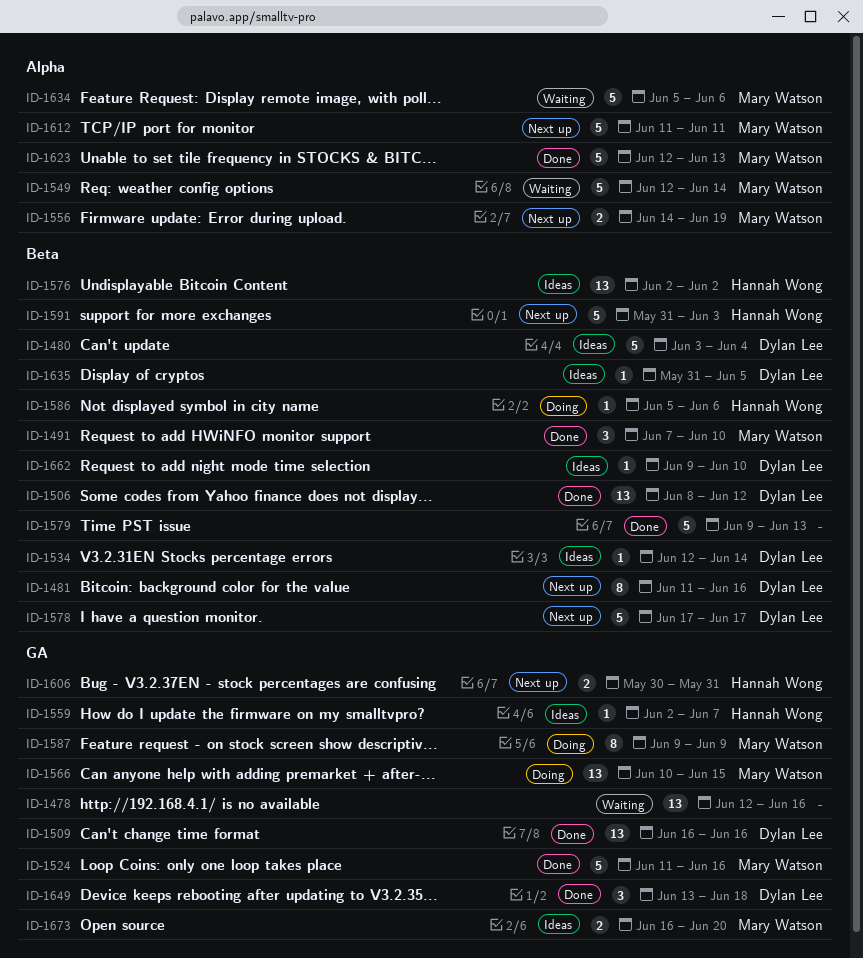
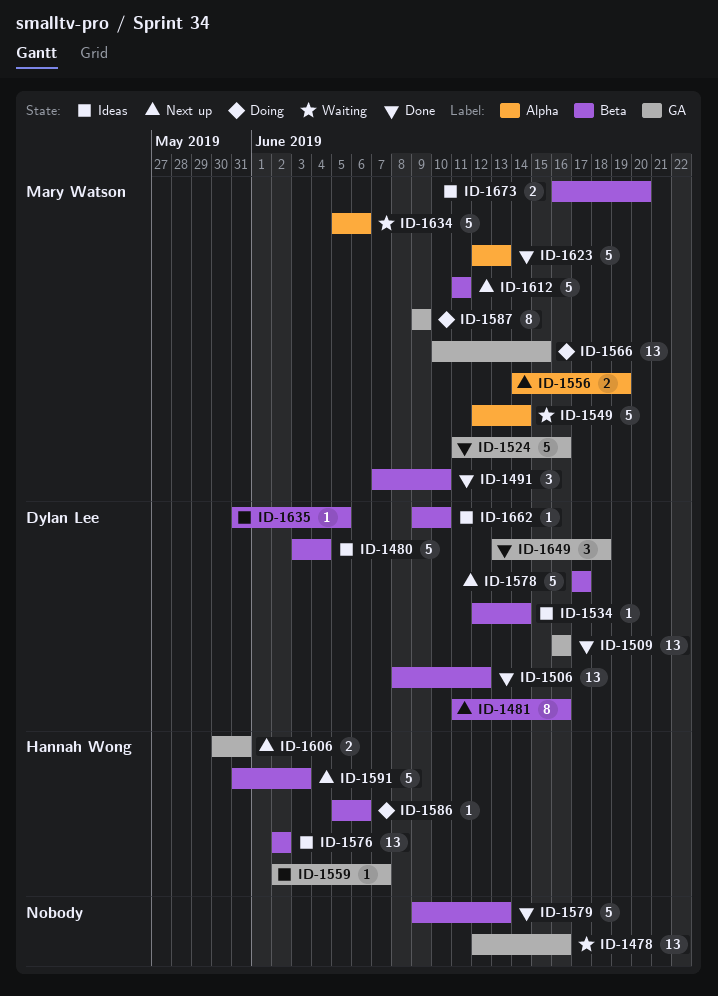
ID-1612, label: Alpha -> Beta
ID-1673, label: GA -> Beta

